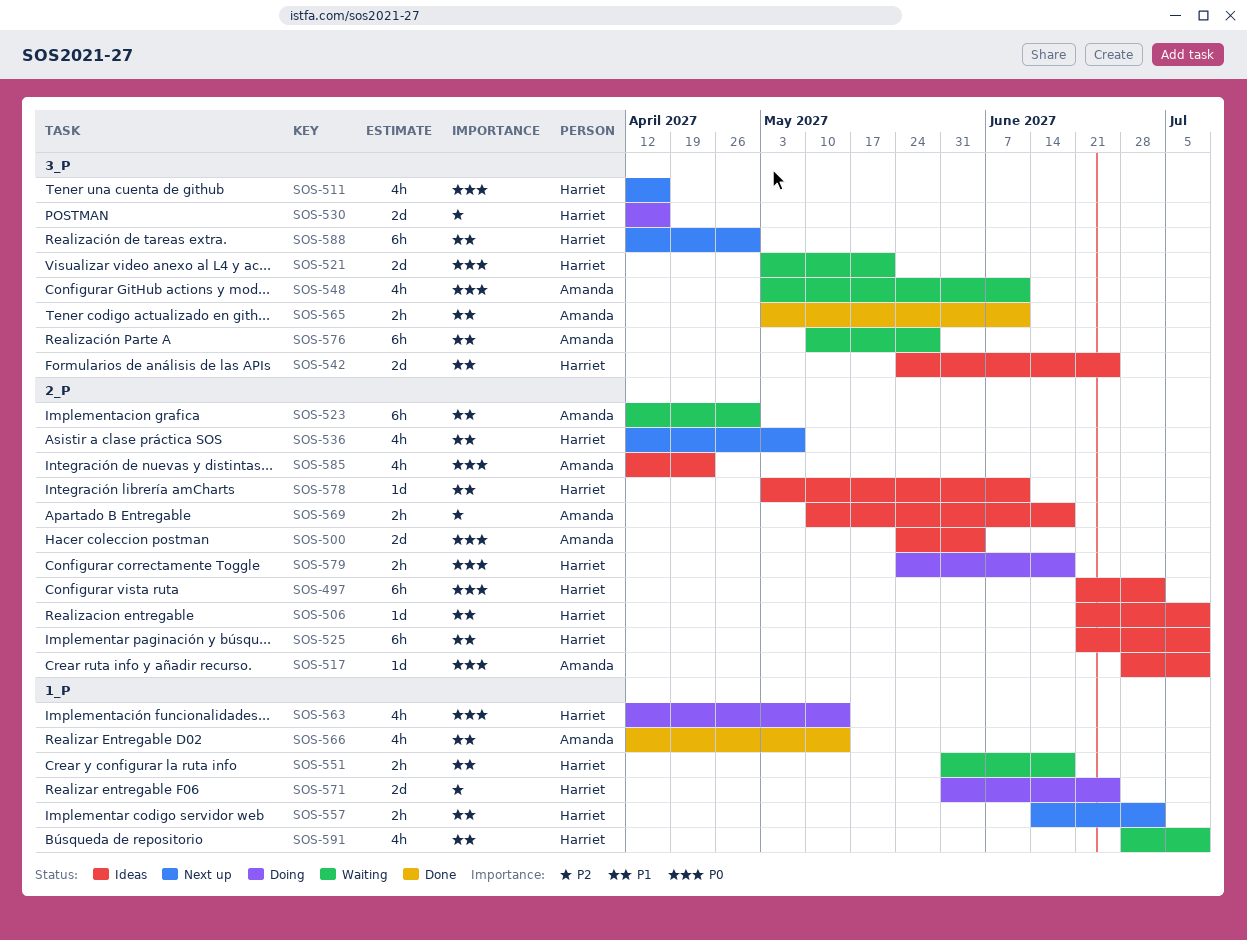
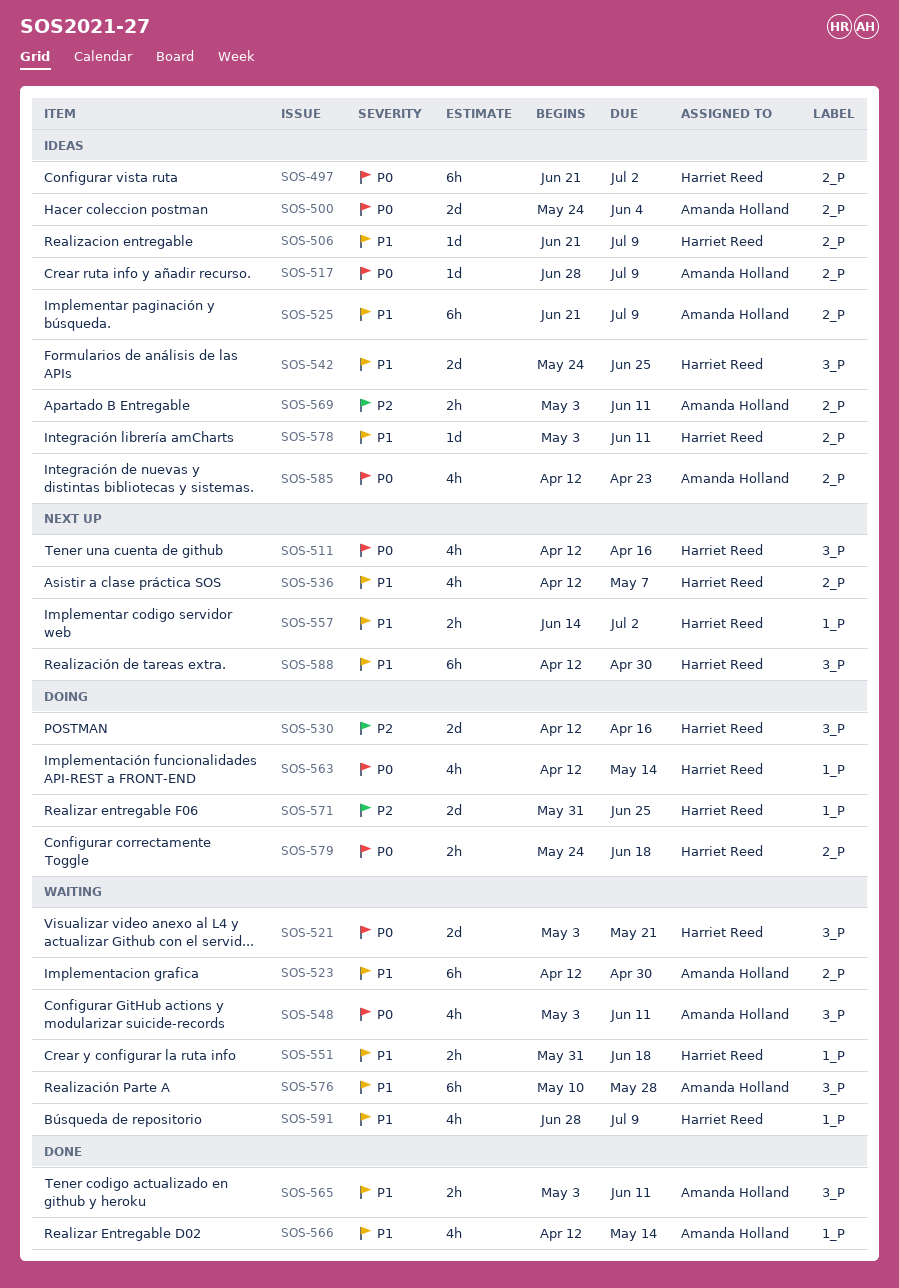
SOS-525, owner: Harriet Reed -> Amanda Holland
SOS-569, start: May 10 -> May 3
SOS-569, due: Jun 18 -> Jun 11

